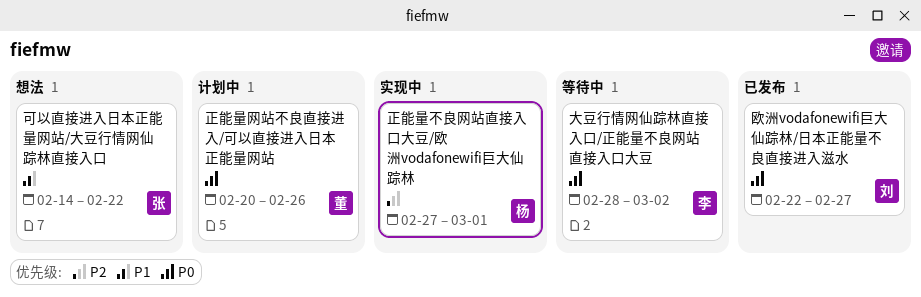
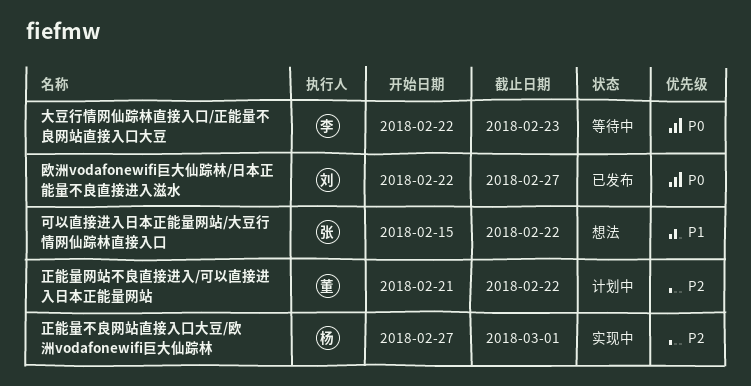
可以直接进入日本正能量网站/大豆行情网仙踪林直接入口, start: Feb 14 -> Feb 15
大豆行情网仙踪林直接入口/正能量不良网站直接入口大豆, start: Feb 28 -> Feb 22
大豆行情网仙踪林直接入口/正能量不良网站直接入口大豆, due: Mar 2 -> Feb 23
正能量网站不良直接进入/可以直接进入日本正能量网站, priority: P0 -> P2
正能量网站不良直接进入/可以直接进入日本正能量网站, start: Feb 20 -> Feb 21
正能量网站不良直接进入/可以直接进入日本正能量网站, due: Feb 26 -> Feb 22

